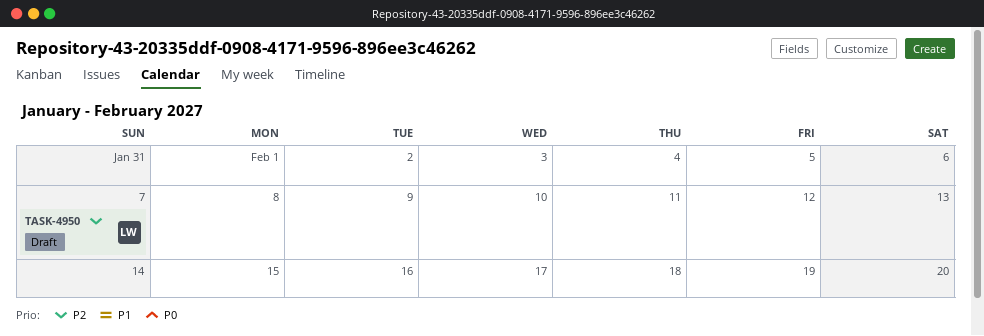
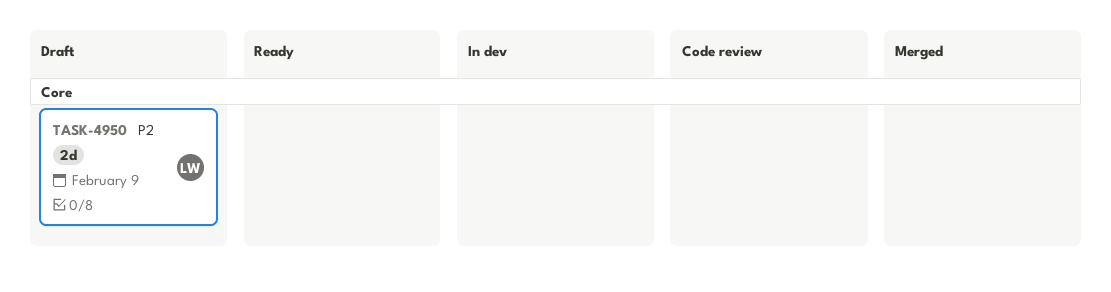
TASK-4950, due: Feb 7 -> Feb 9

